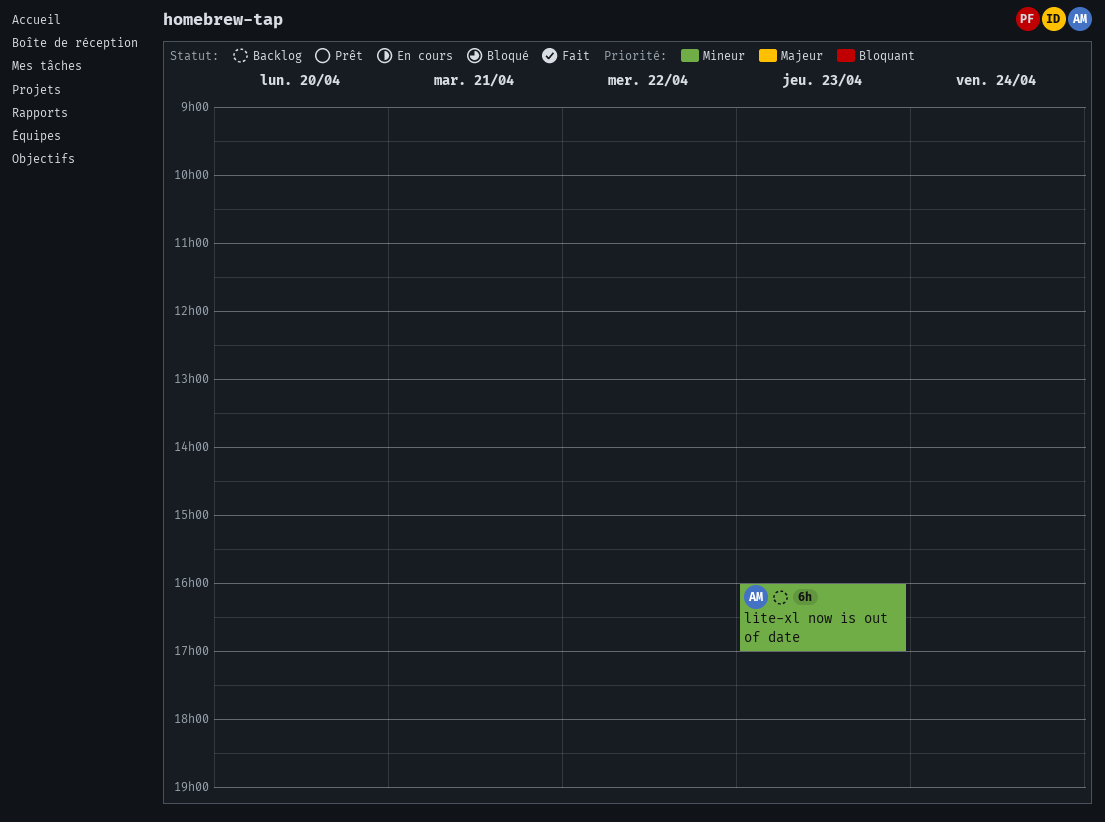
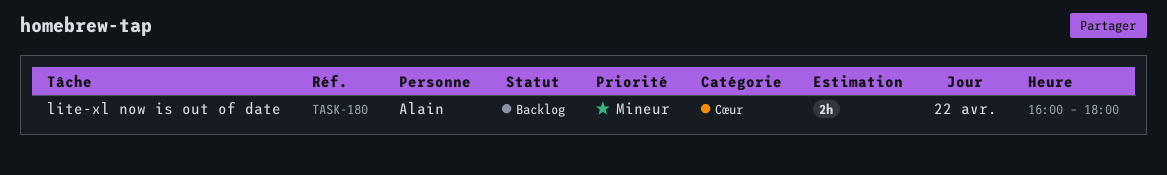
lite-xl now is out of date, estimate: 6h -> 2h
lite-xl now is out of date, day: Apr 23 -> Apr 22
lite-xl now is out of date, ends: 17:00 -> 18:00

